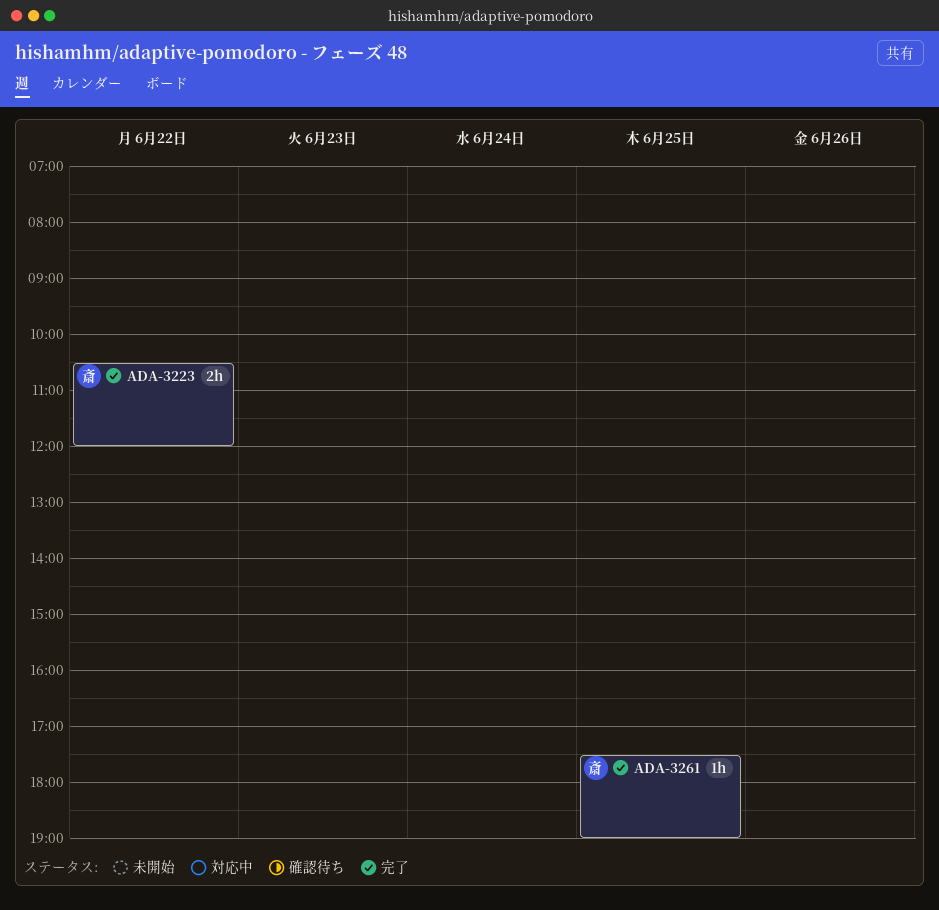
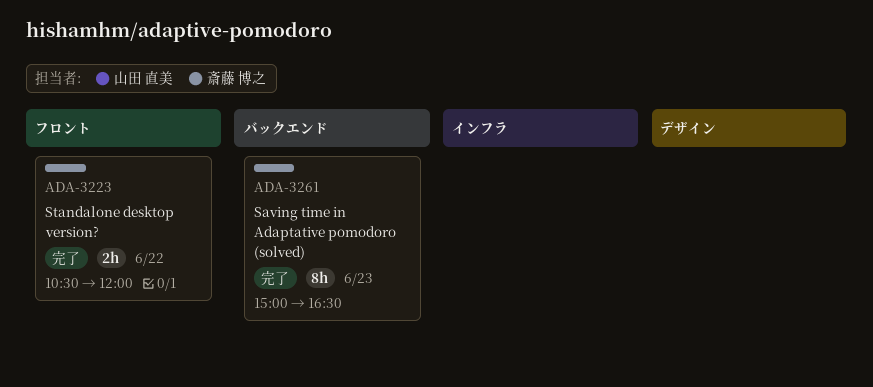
ADA-3261, estimate: 1h -> 8h
ADA-3261, day: Jun 25 -> Jun 23
ADA-3261, begins: 17:30 -> 15:00
ADA-3261, ends: 19:00 -> 16:30

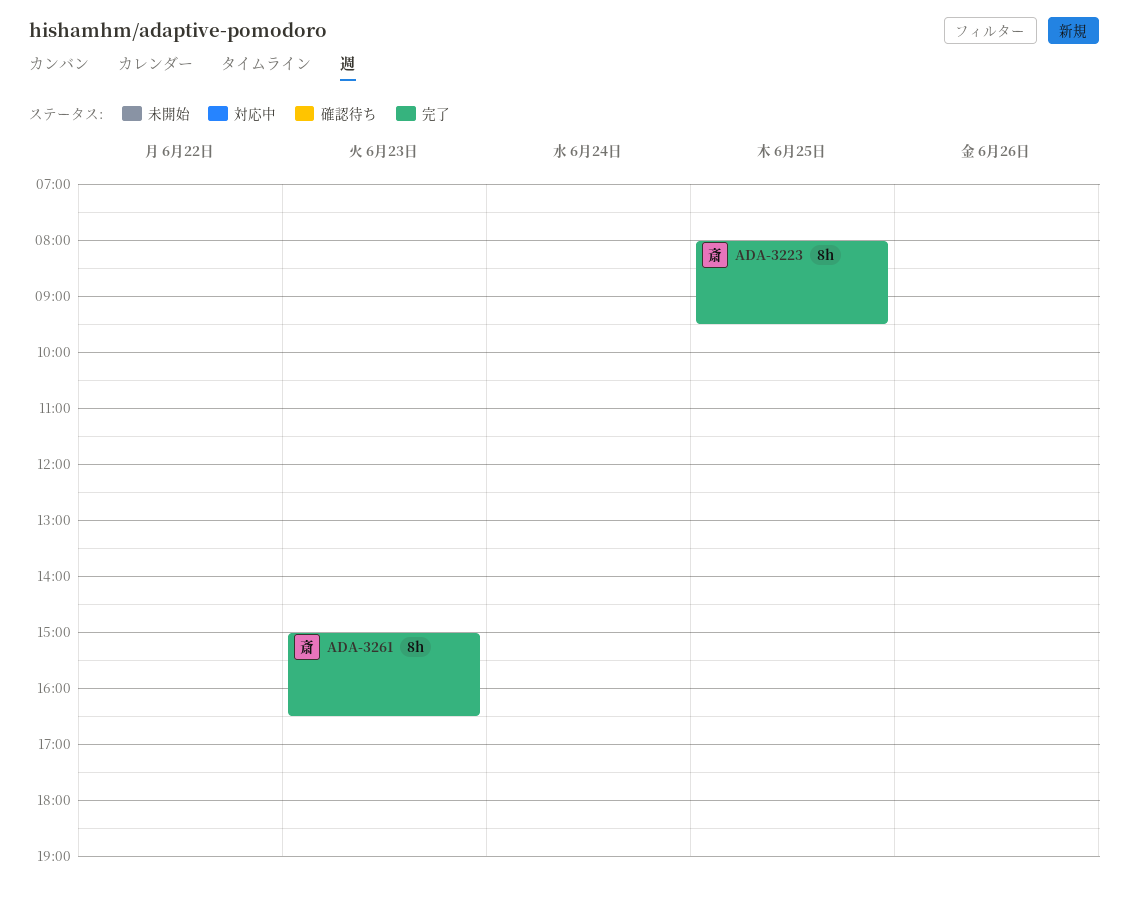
ADA-3223, estimate: 2h -> 8h
ADA-3223, day: Jun 22 -> Jun 25
ADA-3223, begins: 10:30 -> 08:00
ADA-3223, ends: 12:00 -> 09:30

